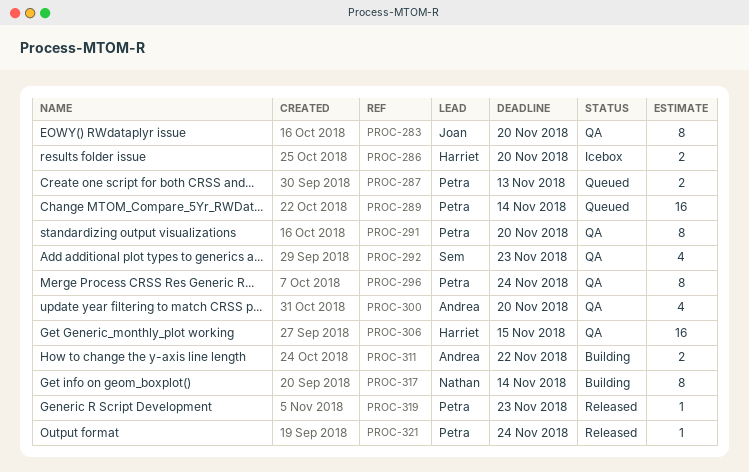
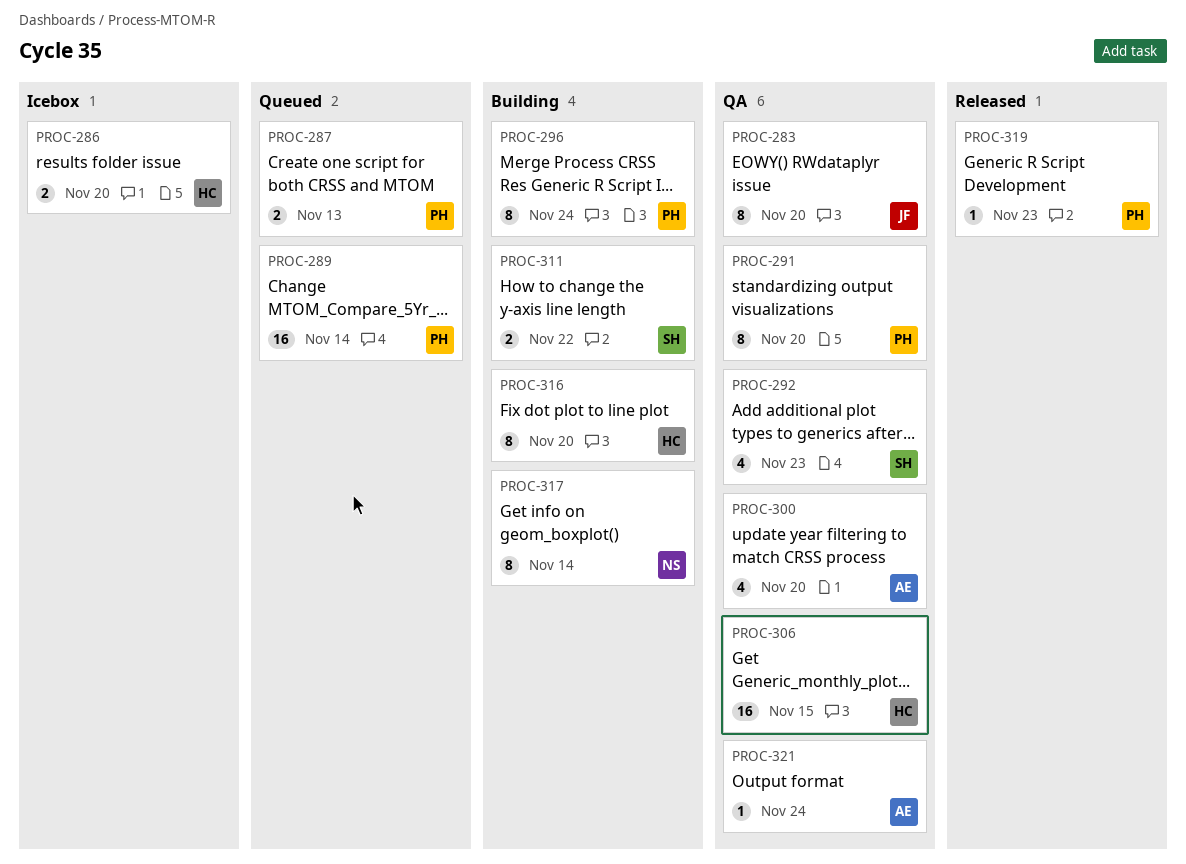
PROC-296, status: QA -> Building
PROC-311, owner: Andrea -> Sem
PROC-316: none -> present
PROC-321, status: Released -> QA
PROC-321, owner: Petra -> Andrea

